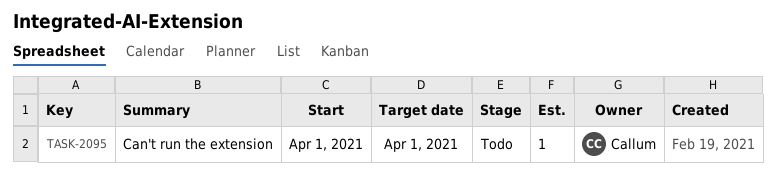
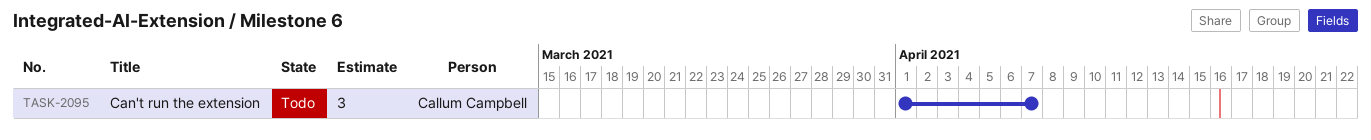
TASK-2095, estimate: 1 -> 3
TASK-2095, due: Apr 1 -> Apr 7

